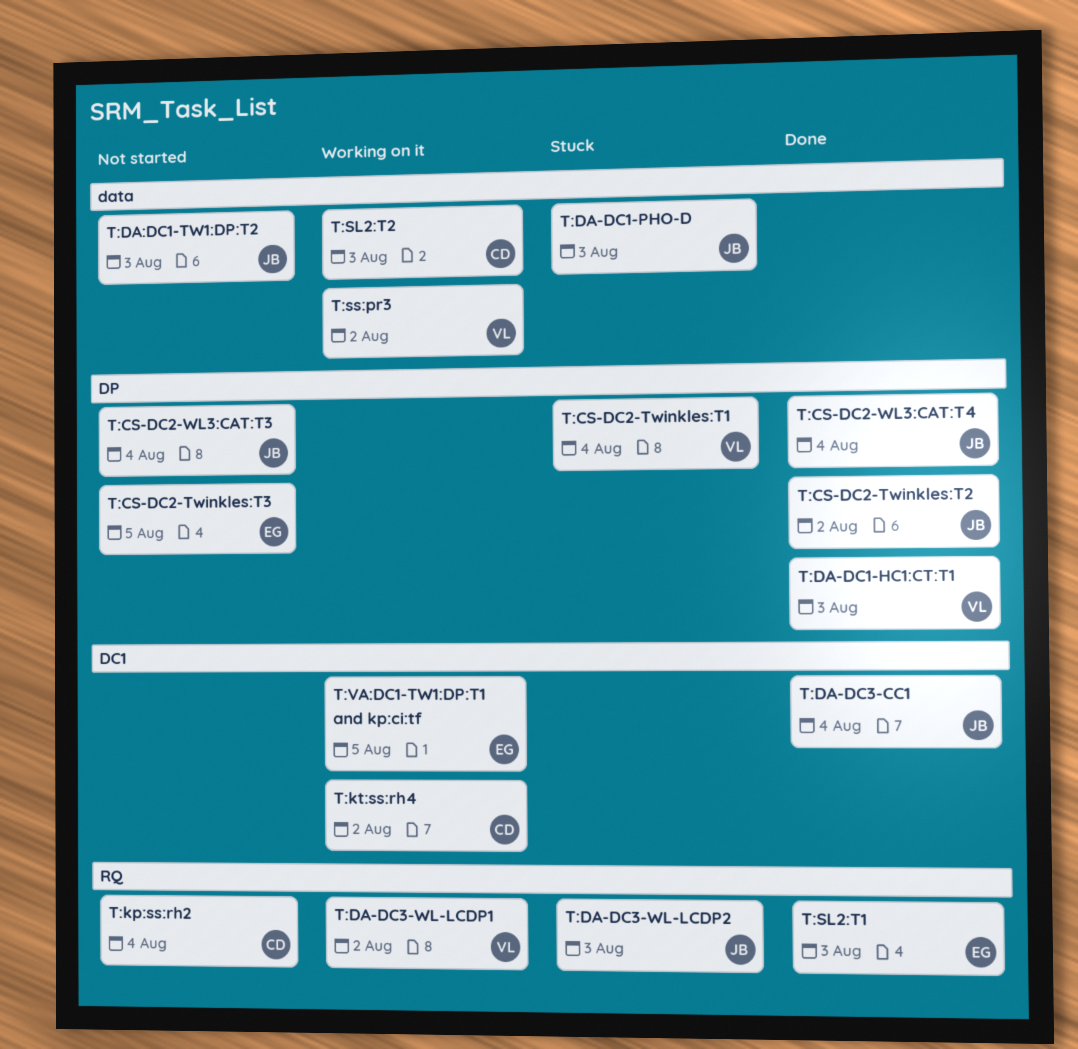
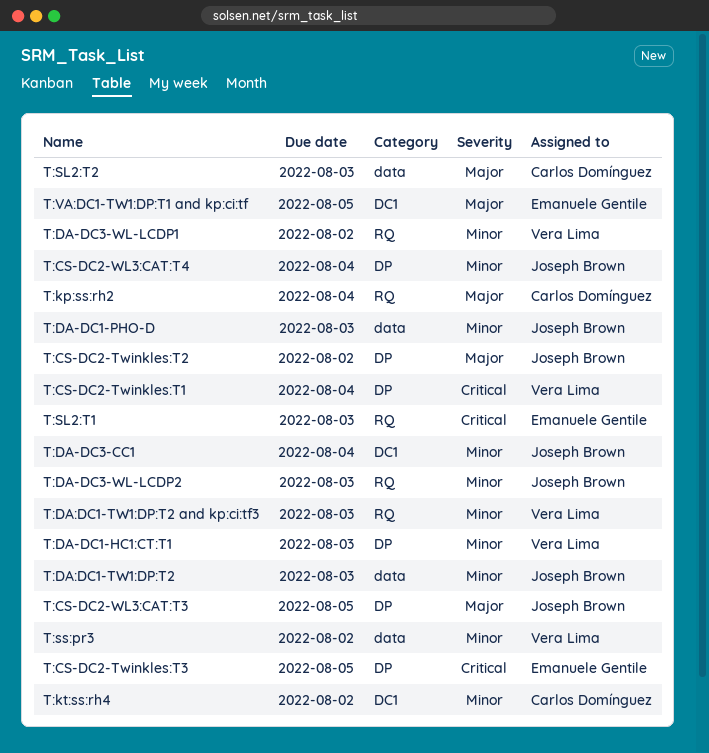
T:CS-DC2-WL3:CAT:T3, due: Aug 4 -> Aug 5
T:DA:DC1-TW1:DP:T2 and kp:ci:tf3: none -> present

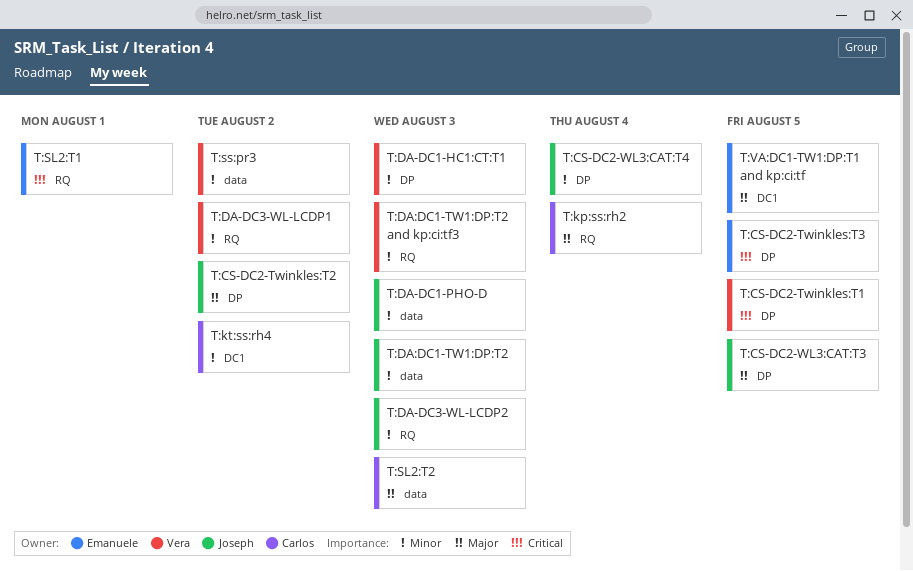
T:CS-DC2-Twinkles:T1, due: Aug 4 -> Aug 5
T:DA-DC3-CC1: present -> none
T:SL2:T1, due: Aug 3 -> Aug 1

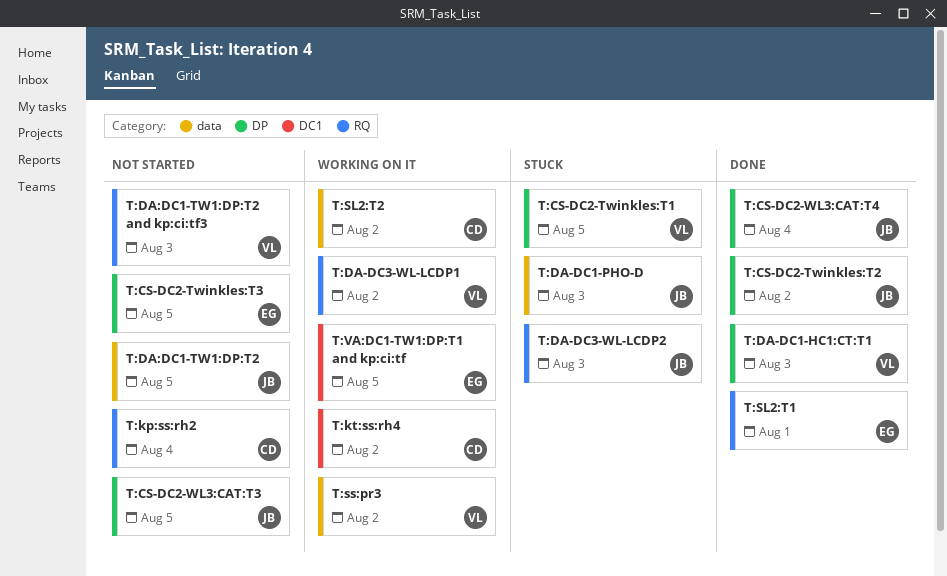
T:DA:DC1-TW1:DP:T2, due: Aug 3 -> Aug 5
T:SL2:T2, due: Aug 3 -> Aug 2

